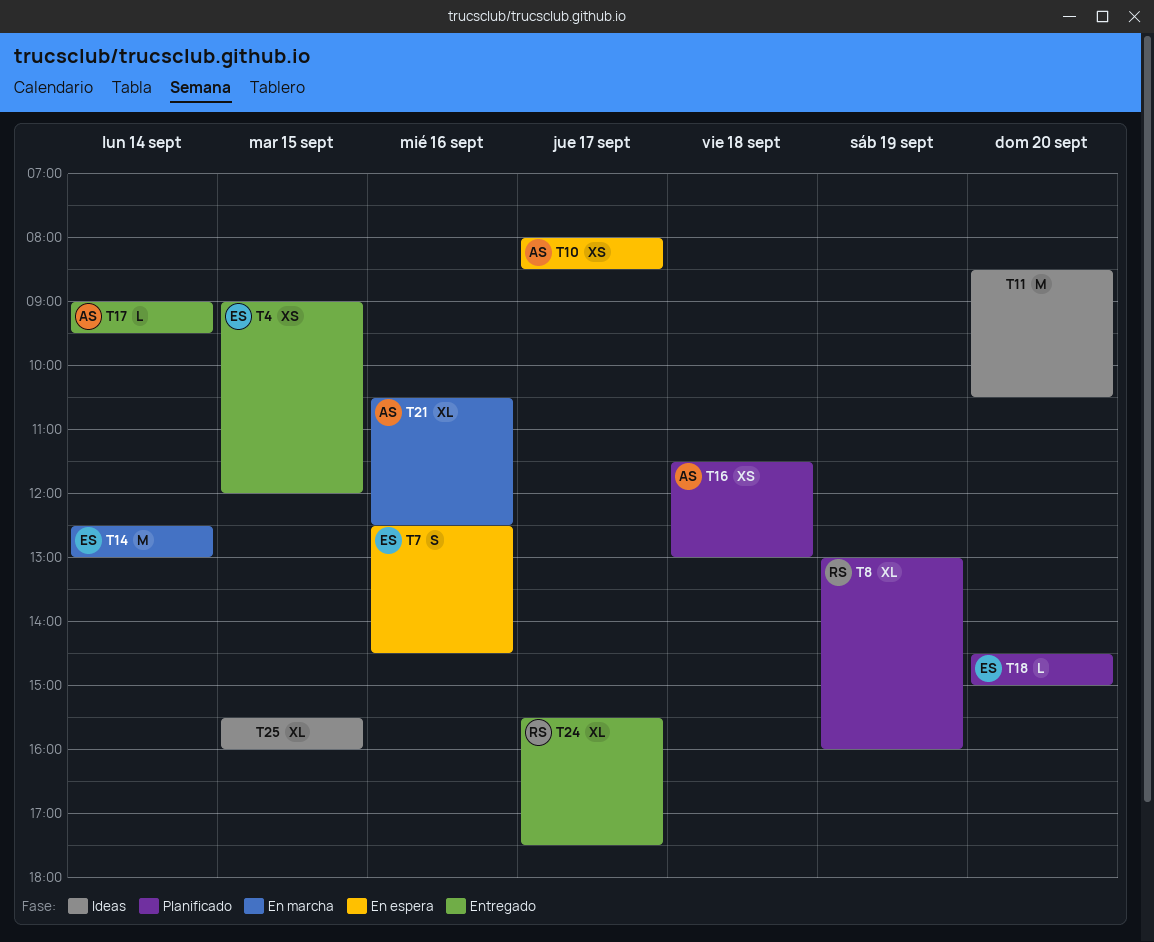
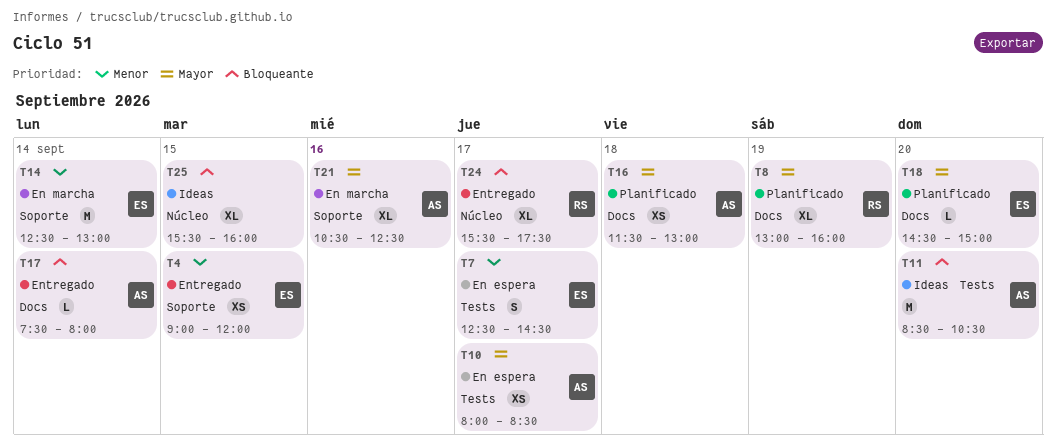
T7, day: Sep 16 -> Sep 17
T11, owner: none -> AS
T17, begins: 09:00 -> 07:30
T17, ends: 09:30 -> 08:00

